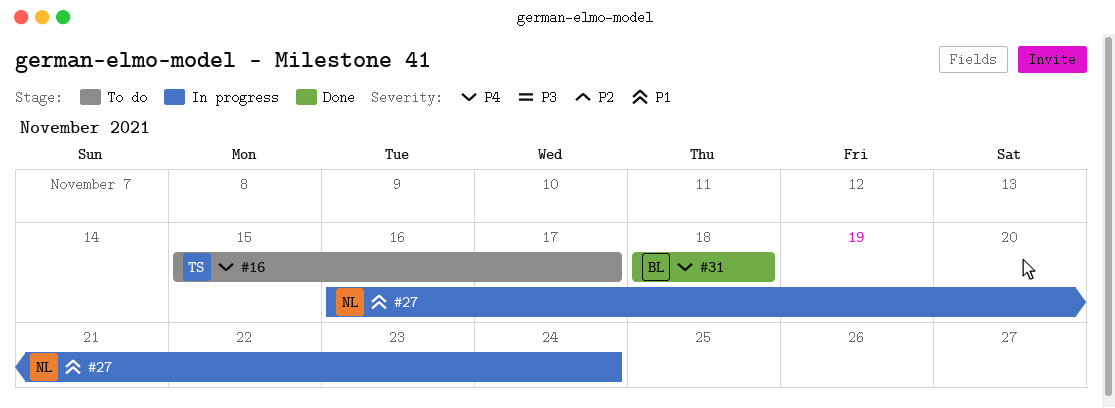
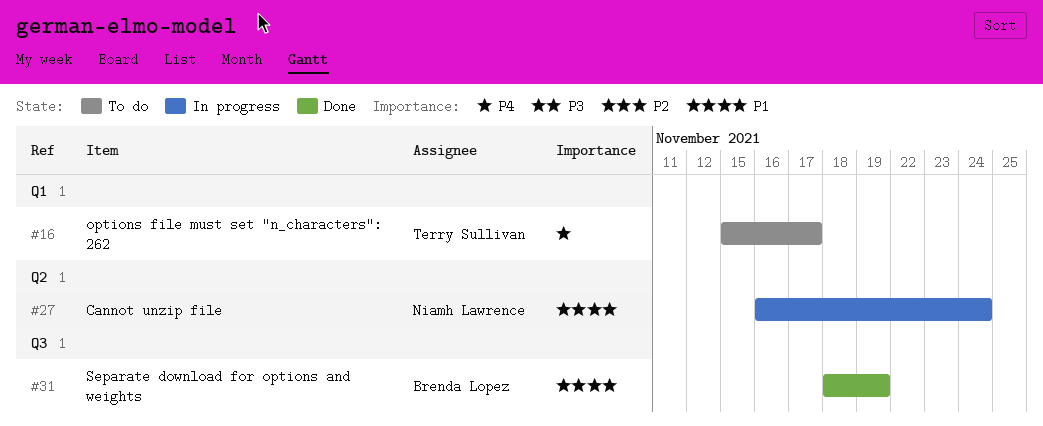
#31, priority: P4 -> P1
#31, due: Nov 18 -> Nov 19

